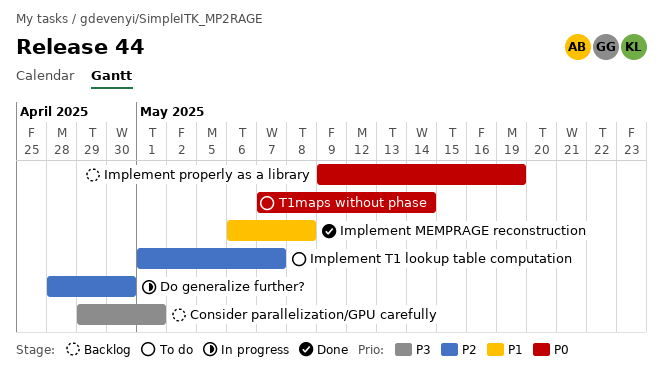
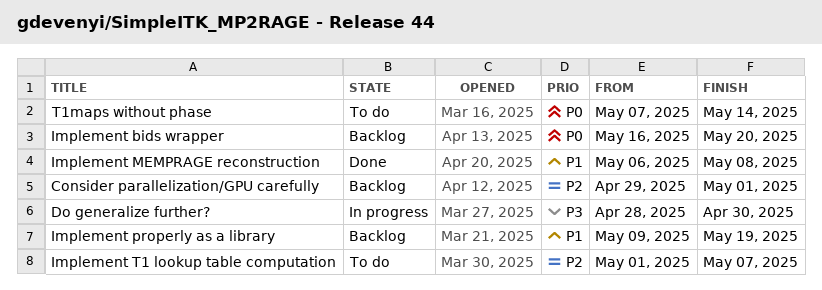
Consider parallelization/GPU carefully, priority: P3 -> P2
Do generalize further?, priority: P2 -> P3
Implement bids wrapper: none -> present
Implement properly as a library, priority: P0 -> P1

